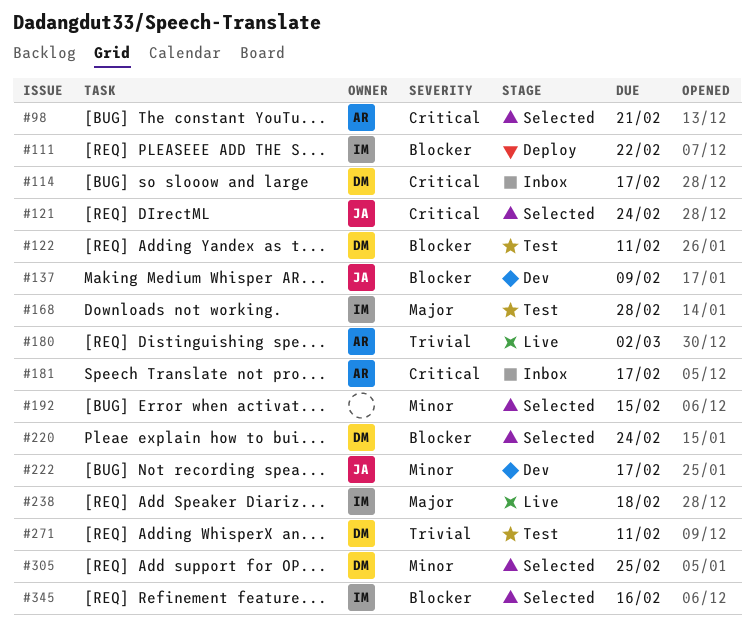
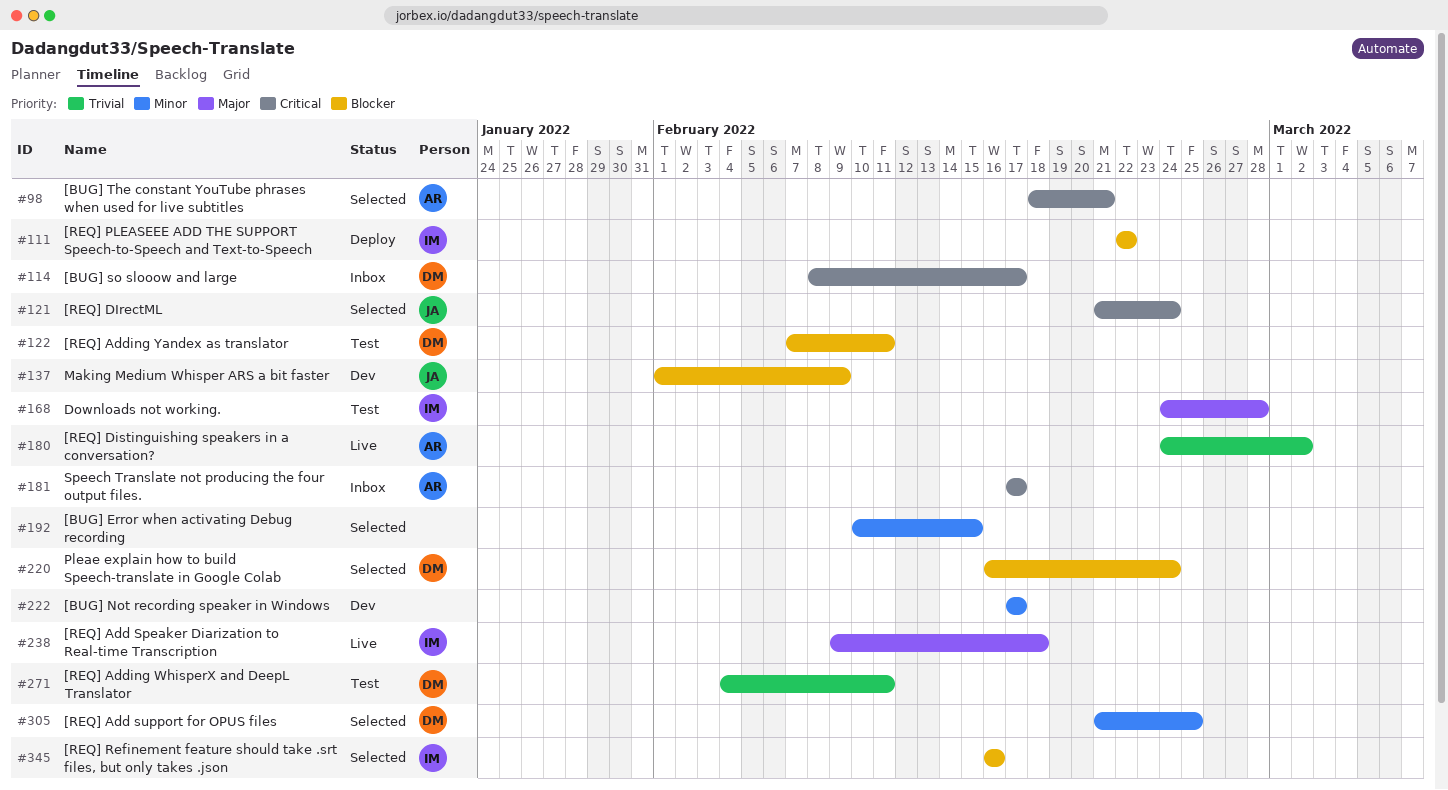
#222, owner: JA -> none

